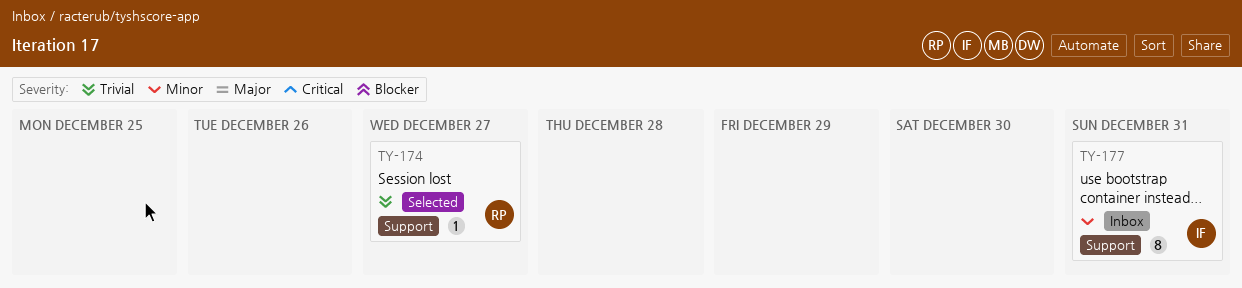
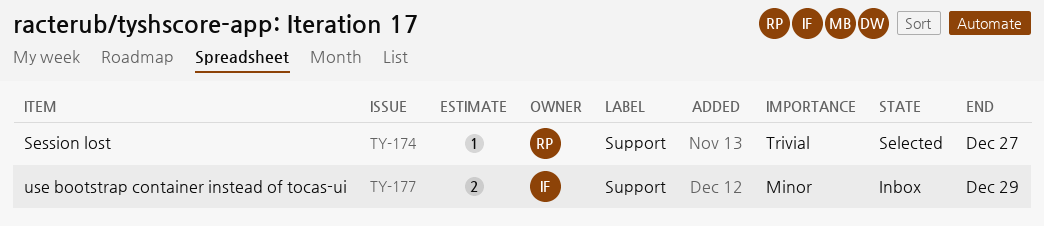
TY-177, estimate: 8 -> 2
TY-177, due: Dec 31 -> Dec 29

